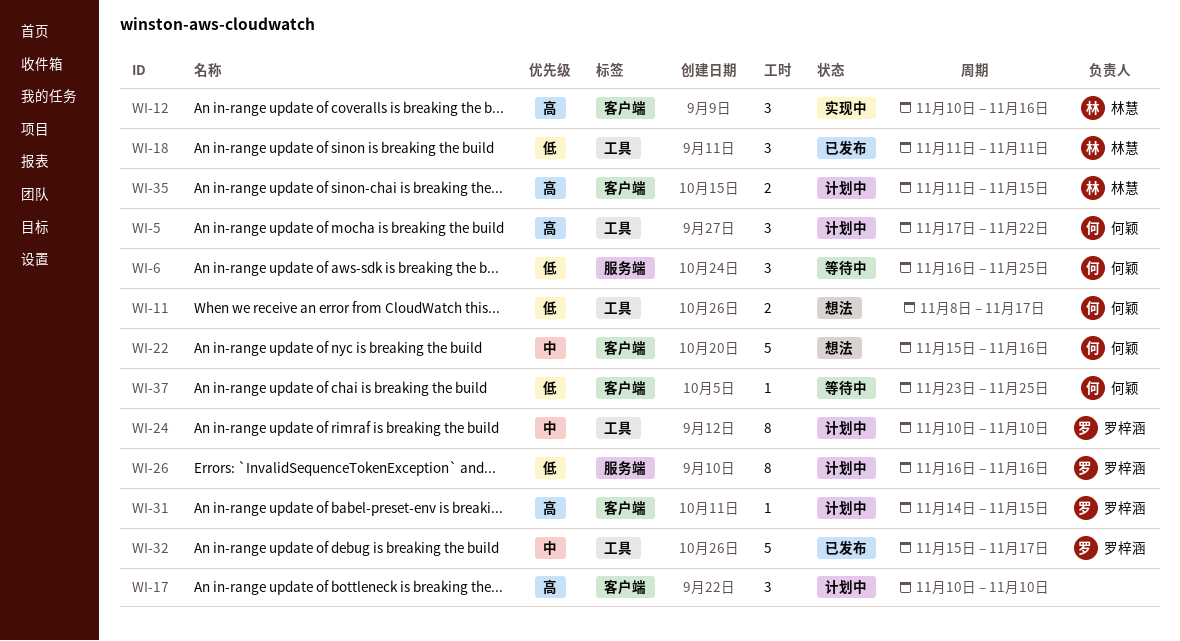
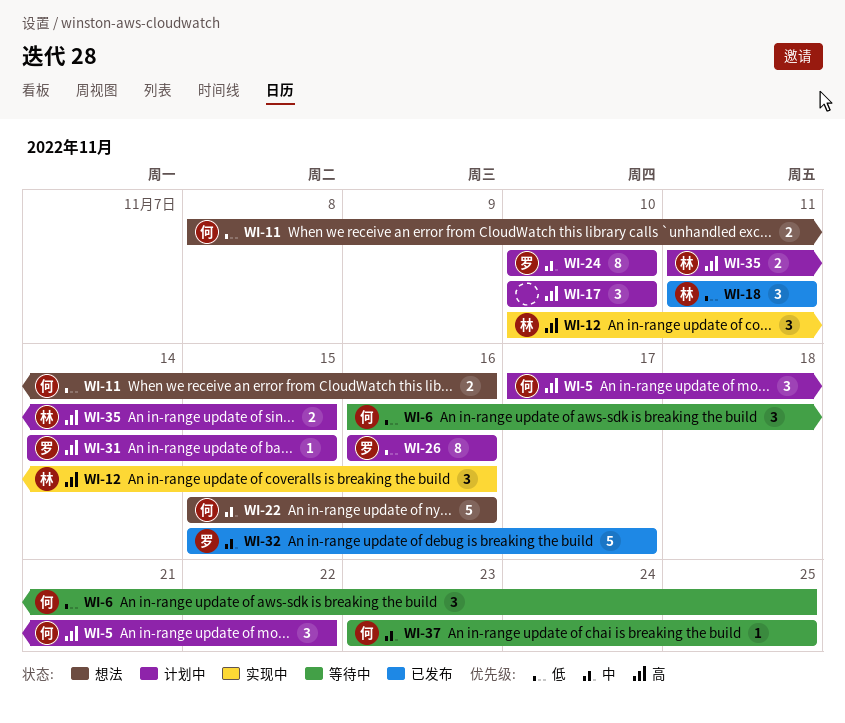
WI-11, due: Nov 17 -> Nov 16
WI-37, priority: 低 -> 中

